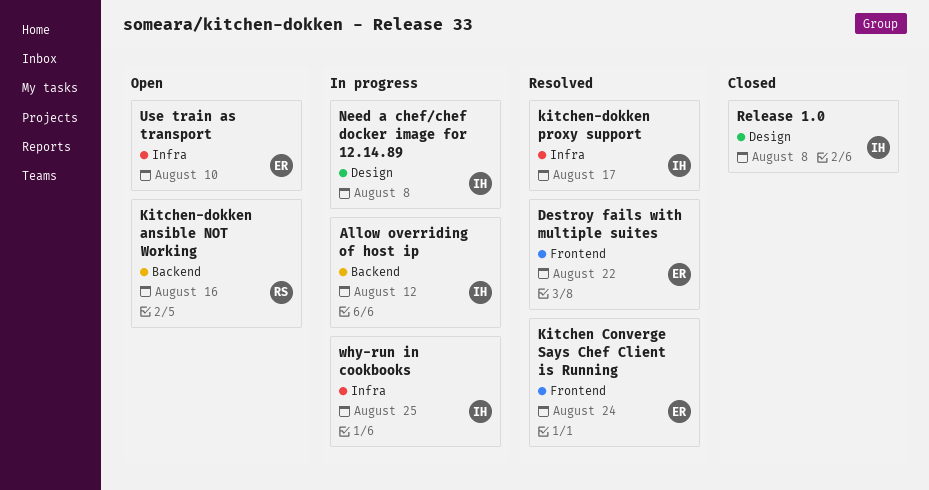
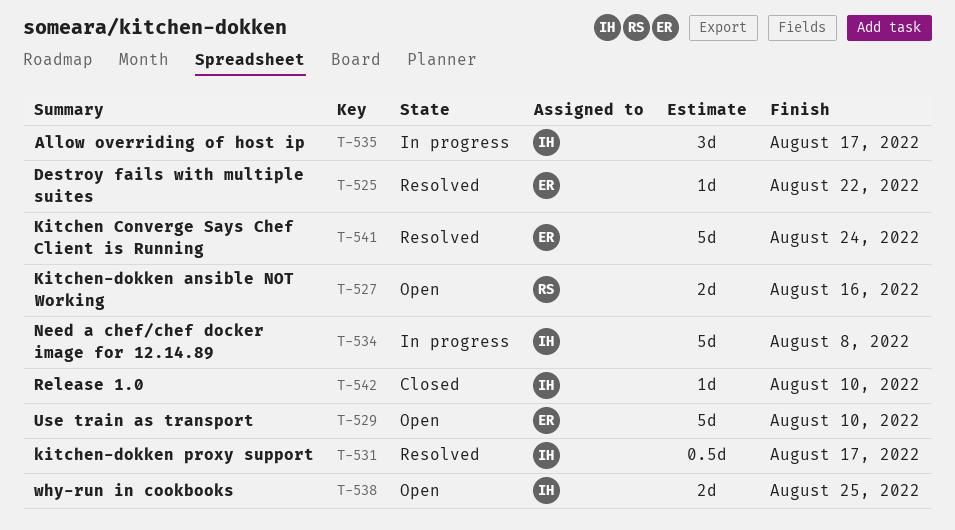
Allow overriding of host ip, due: Aug 12 -> Aug 17
Release 1.0, due: Aug 8 -> Aug 10
why-run in cookbooks, status: In progress -> Open

